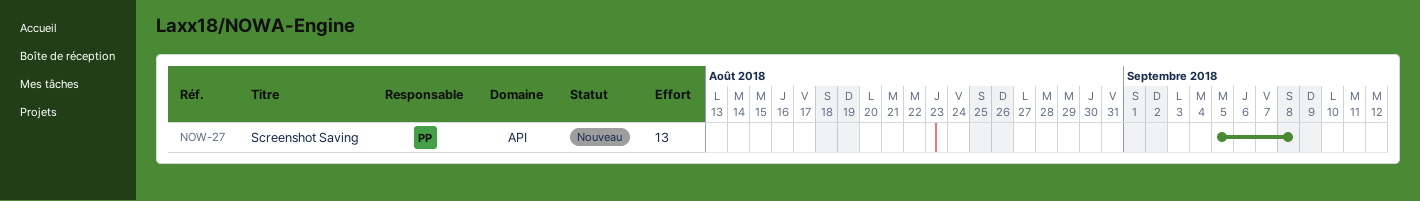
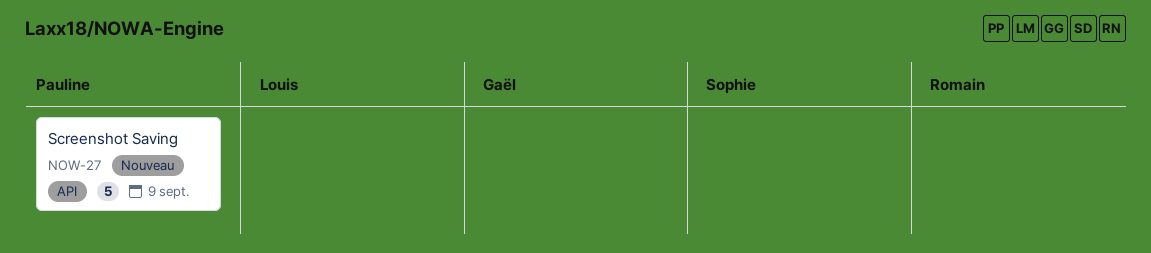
NOW-27, estimate: 13 -> 5
NOW-27, due: Sep 8 -> Sep 9

